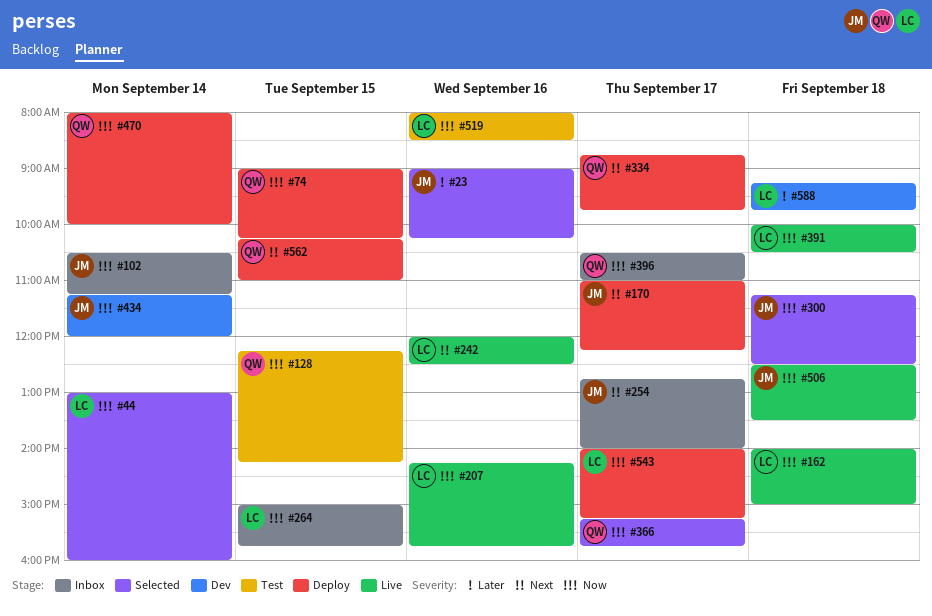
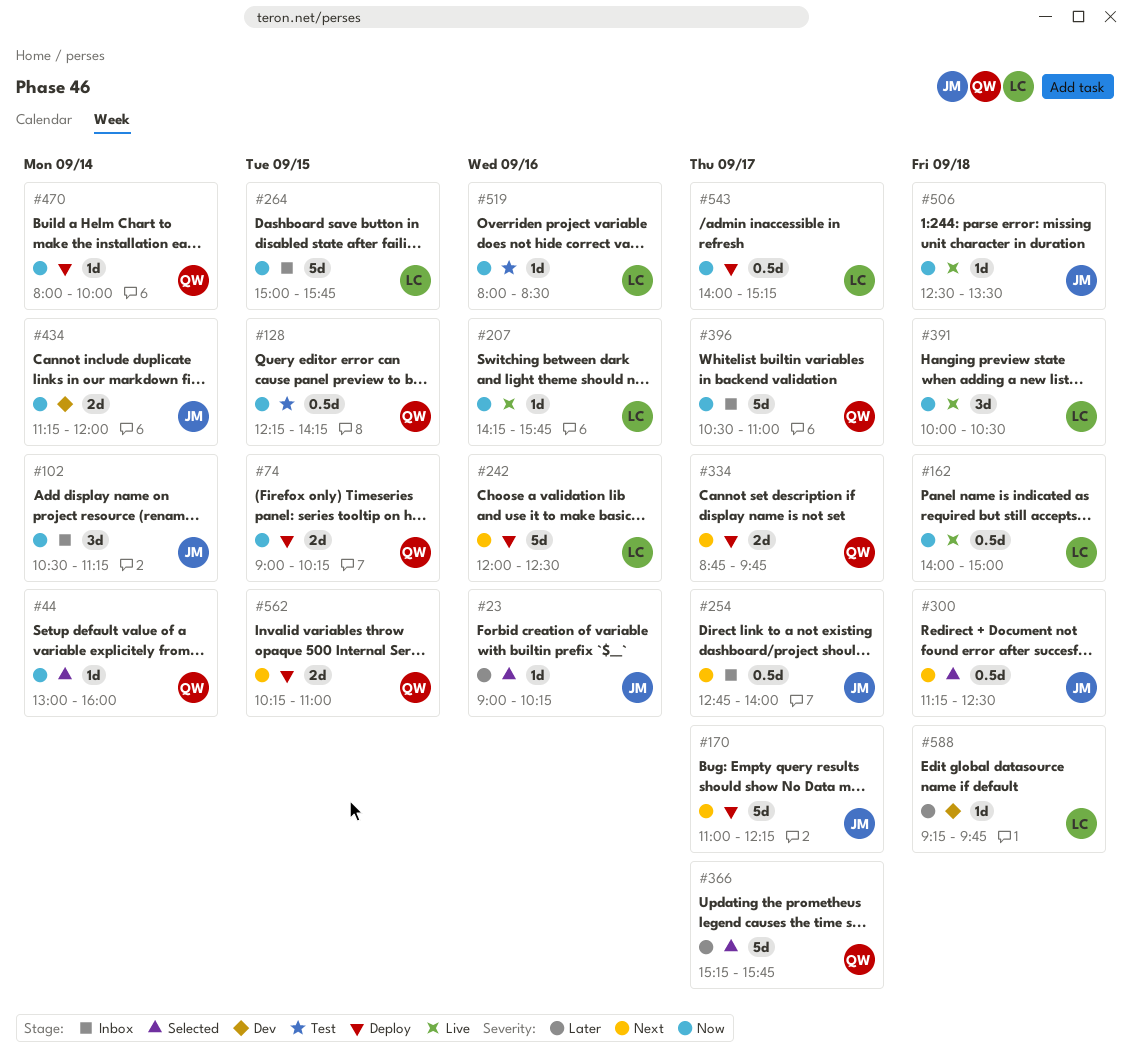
#44, owner: LC -> QW
#242, status: Live -> Deploy
#300, priority: Now -> Next
#366, priority: Now -> Later

